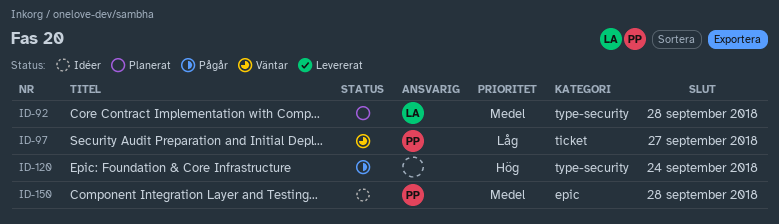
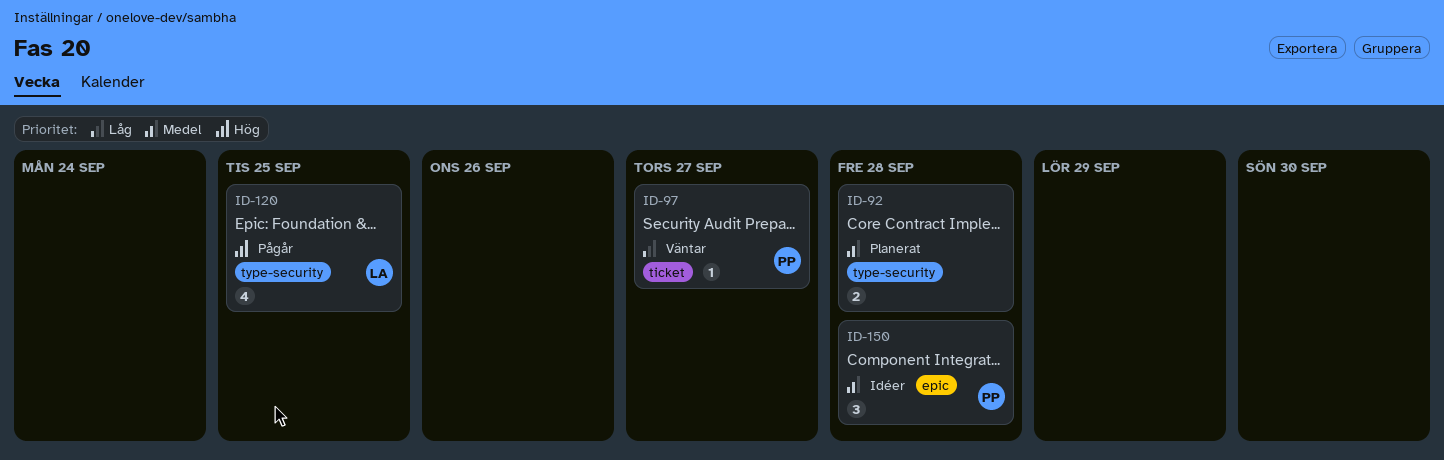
ID-92, owner: LA -> none
ID-120, owner: none -> LA
ID-120, due: Sep 24 -> Sep 25

